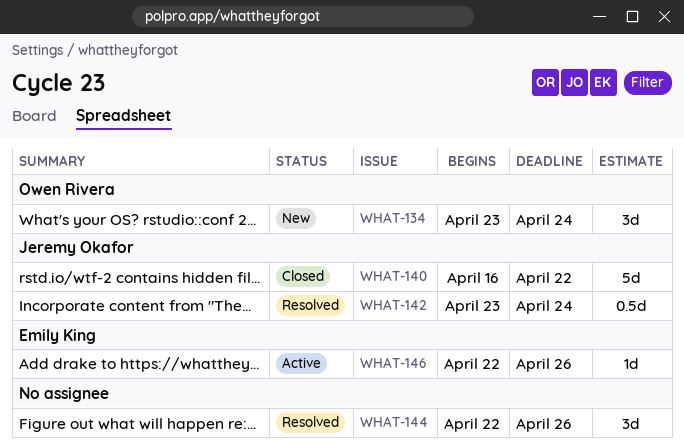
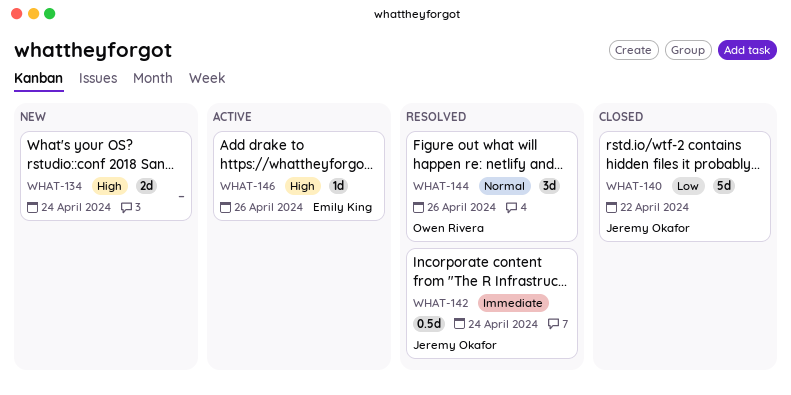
WHAT-134, owner: Owen Rivera -> none
WHAT-134, estimate: 3d -> 2d
WHAT-144, owner: none -> Owen Rivera

